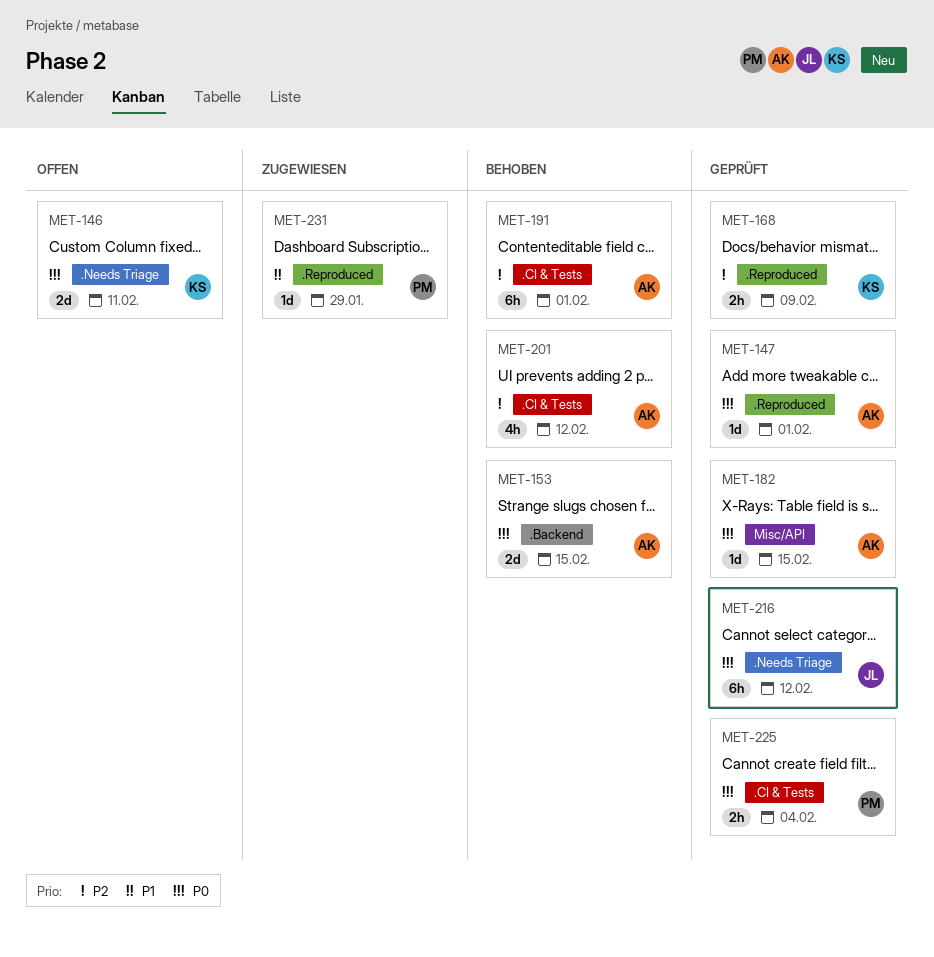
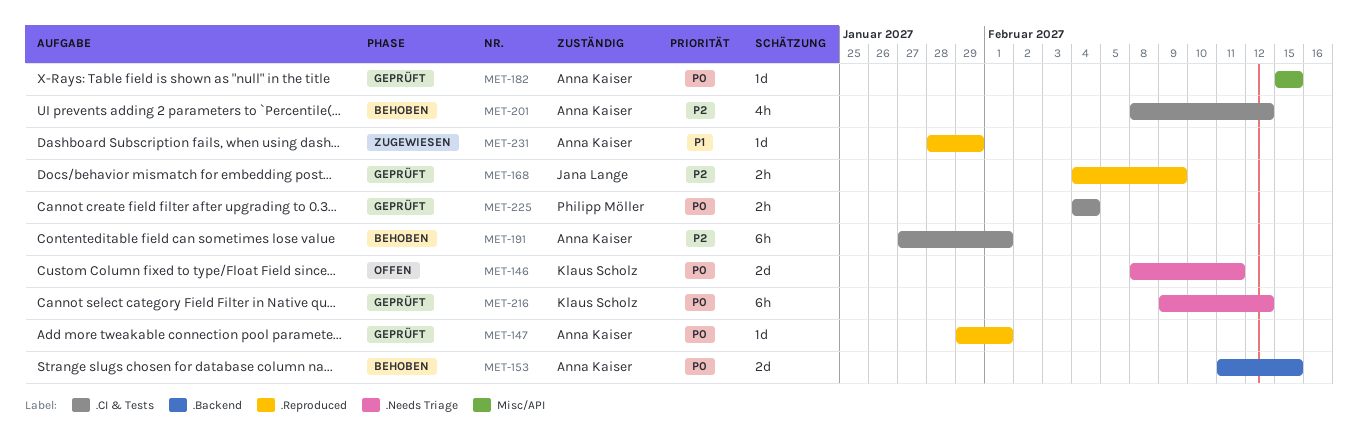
MET-168, owner: Klaus Scholz -> Jana Lange
MET-216, owner: Jana Lange -> Klaus Scholz
MET-231, owner: Philipp Möller -> Anna Kaiser

